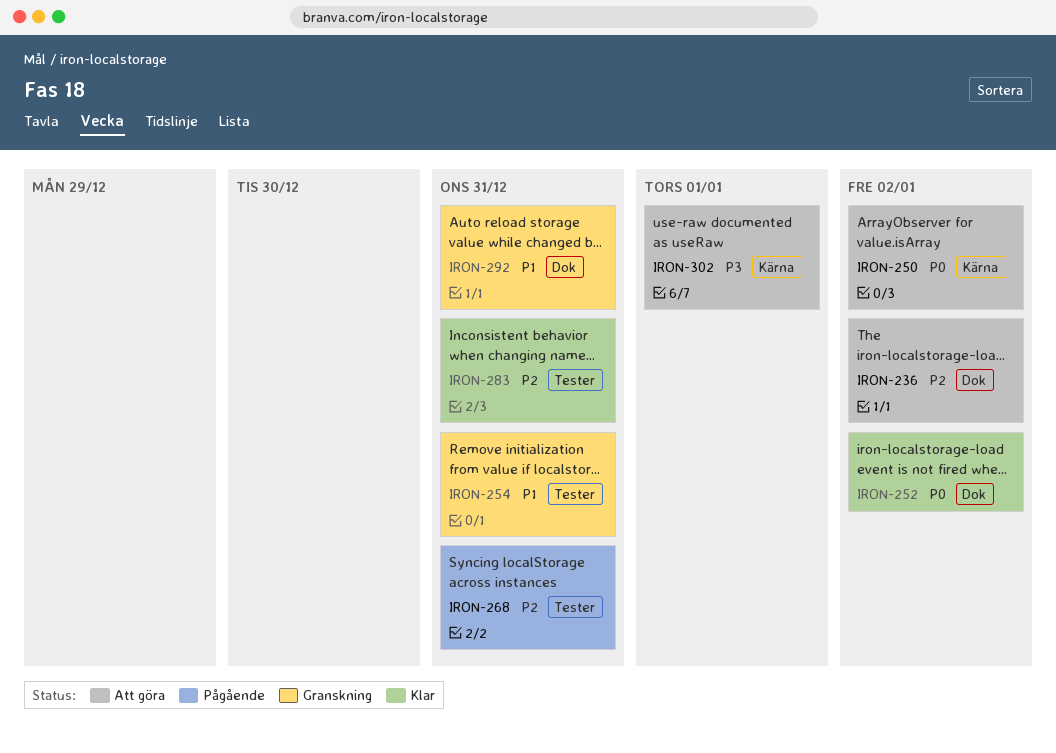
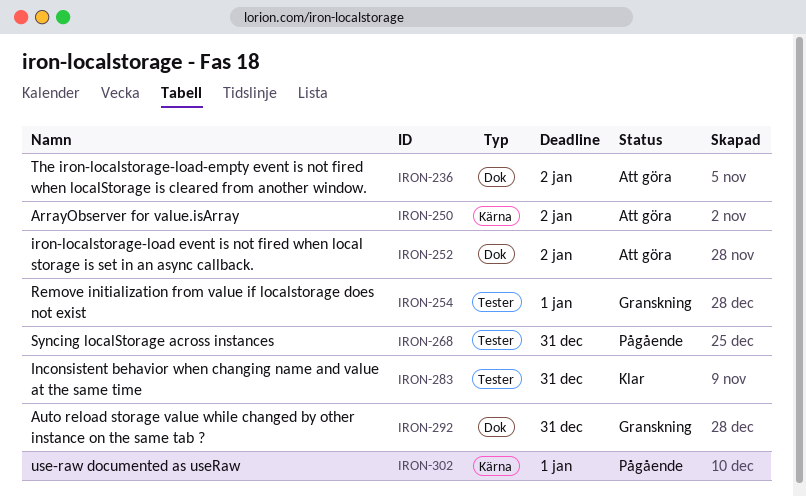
IRON-252, status: Klar -> Att göra
IRON-254, due: Dec 31 -> Jan 1
IRON-302, status: Att göra -> Pågående

